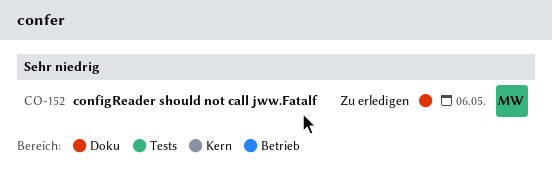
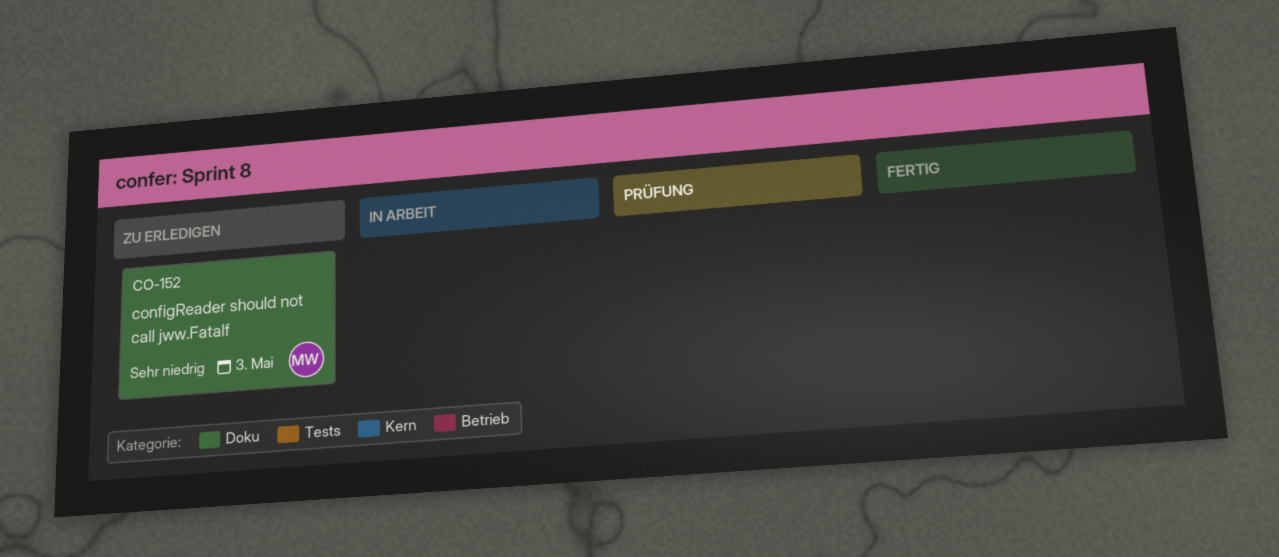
CO-152, due: May 6 -> May 3

